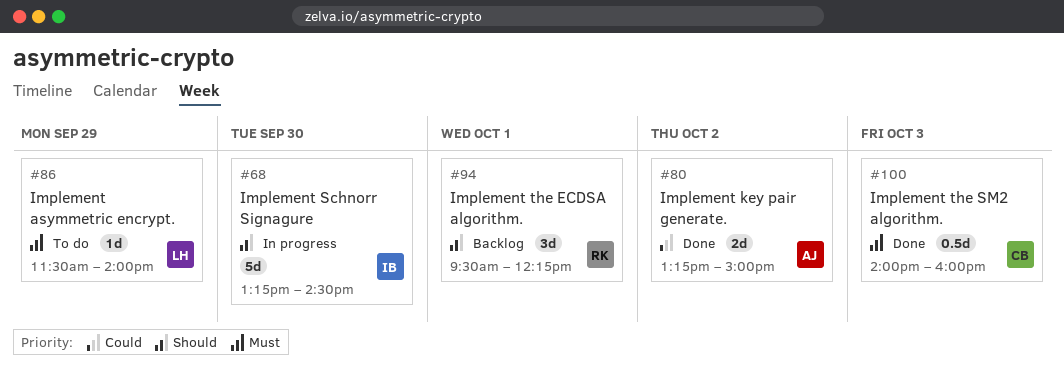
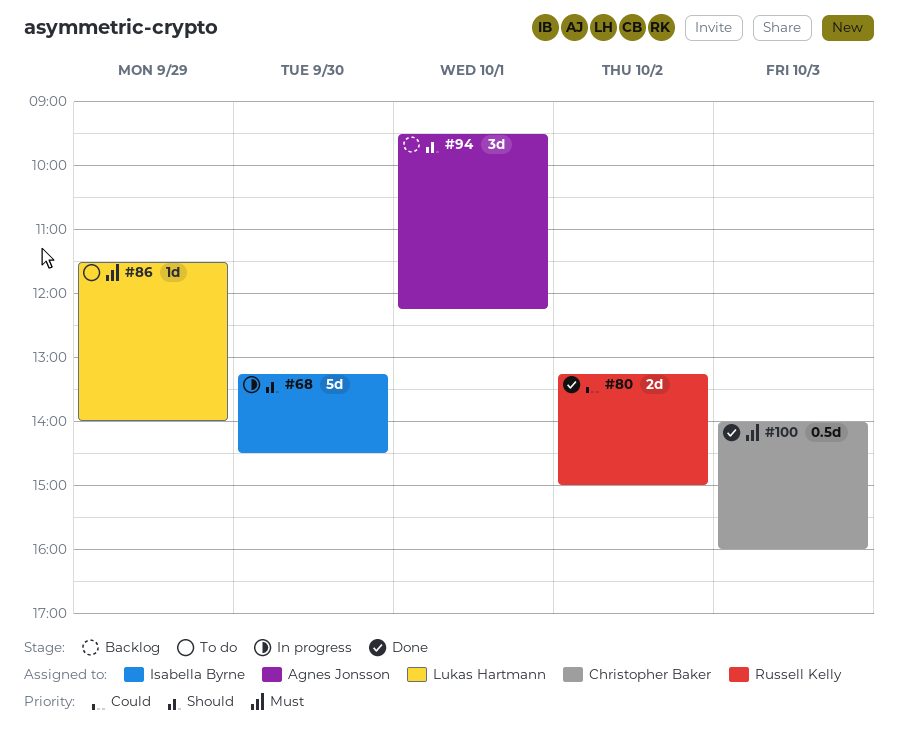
#80, owner: Agnes Jonsson -> Russell Kelly
#94, owner: Russell Kelly -> Agnes Jonsson

